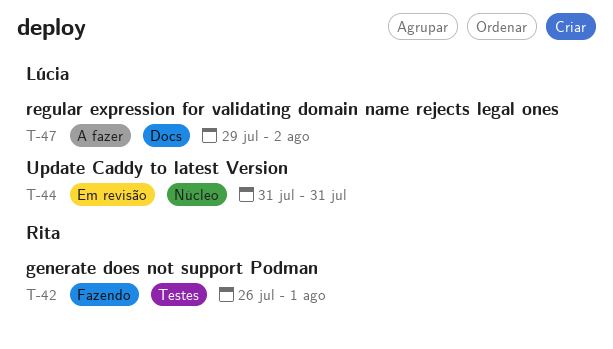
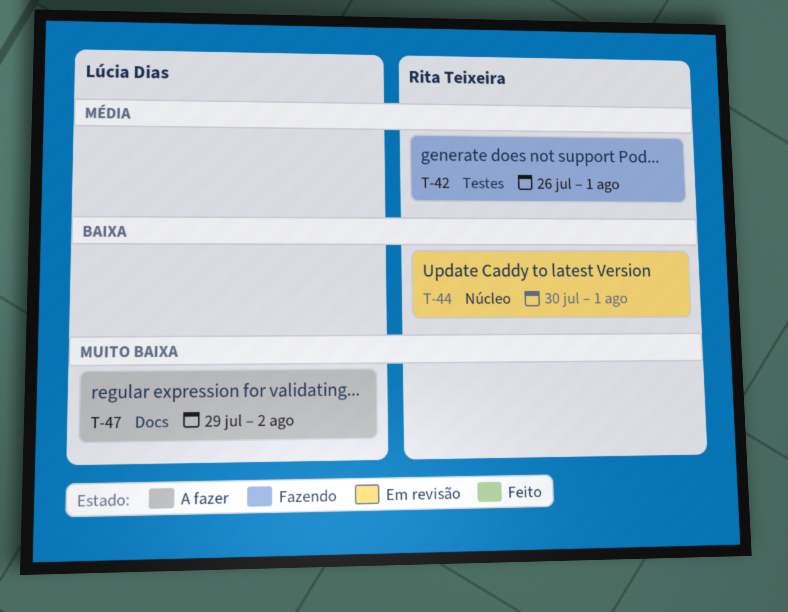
T-44, owner: Lúcia Dias -> Rita Teixeira
T-44, start: Jul 31 -> Jul 30
T-44, due: Jul 31 -> Aug 1

